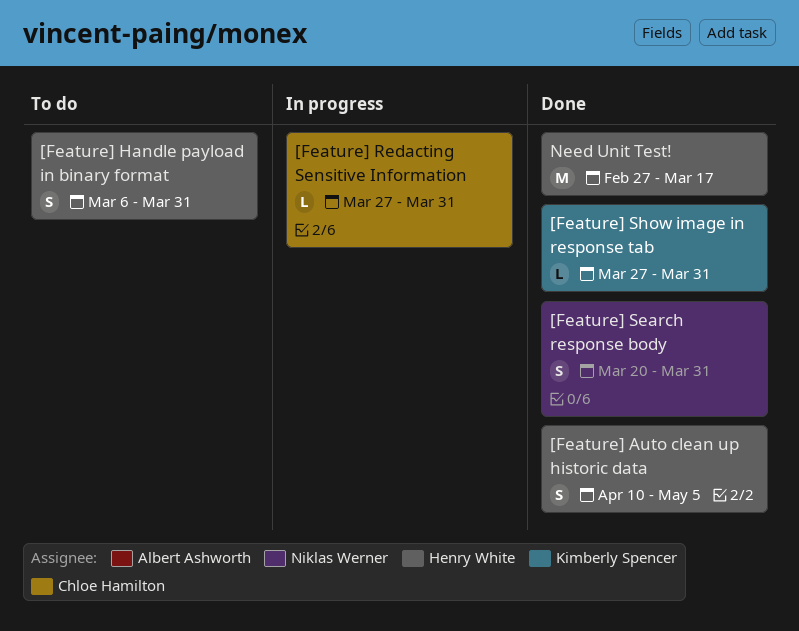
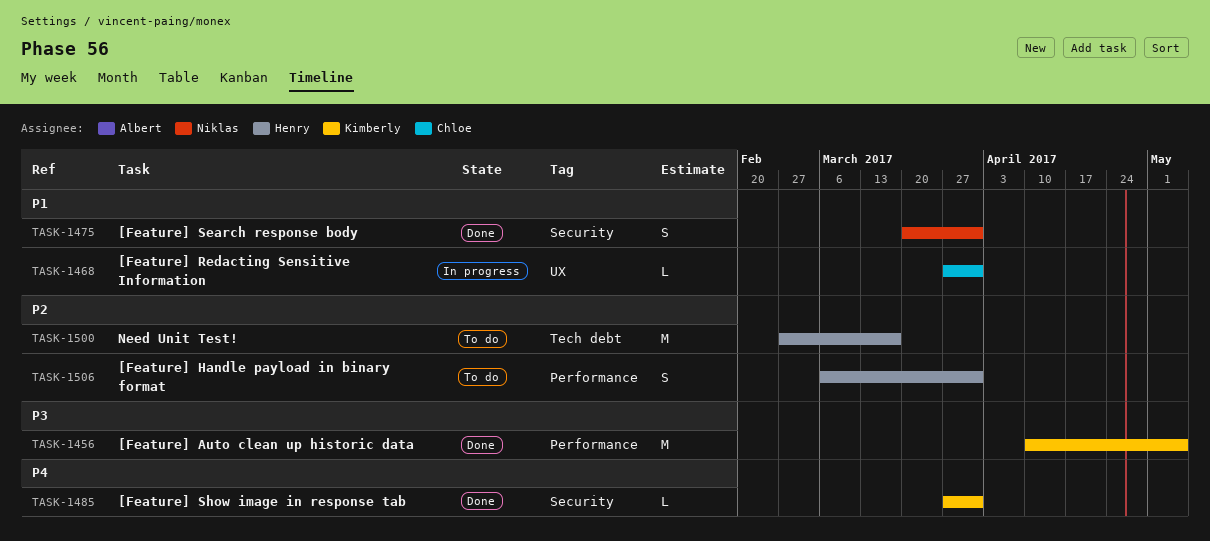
[Feature] Auto clean up historic data, owner: Henry White -> Kimberly Spencer
[Feature] Auto clean up historic data, estimate: S -> M
Need Unit Test!, status: Done -> To do

